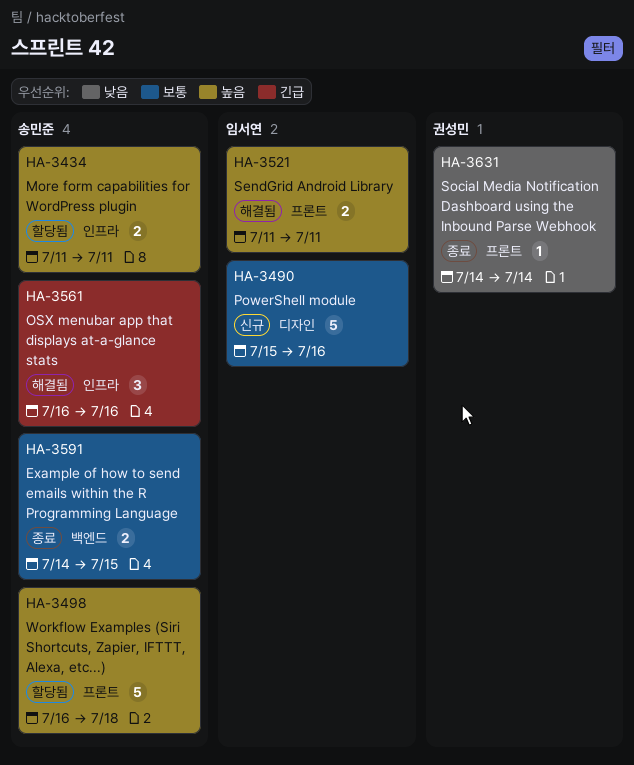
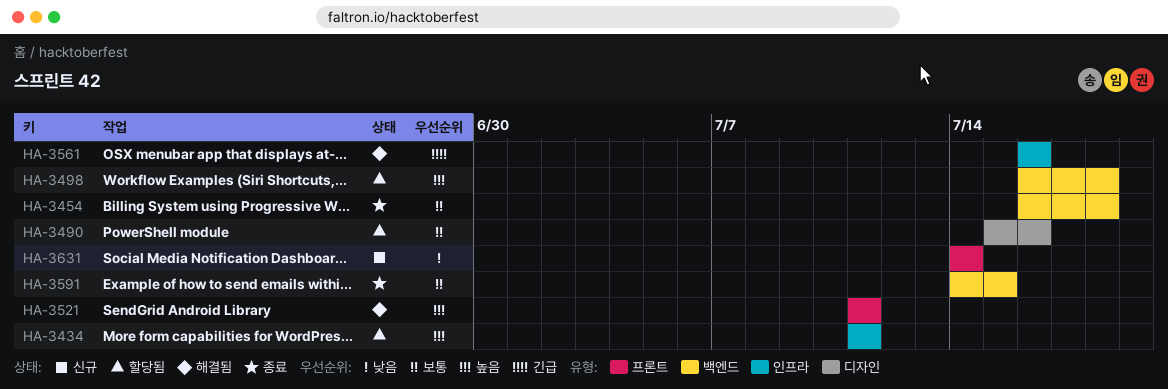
HA-3454: none -> present
HA-3490, status: 신규 -> 할당됨
HA-3498, label: 프론트 -> 백엔드
HA-3631, status: 종료 -> 신규

